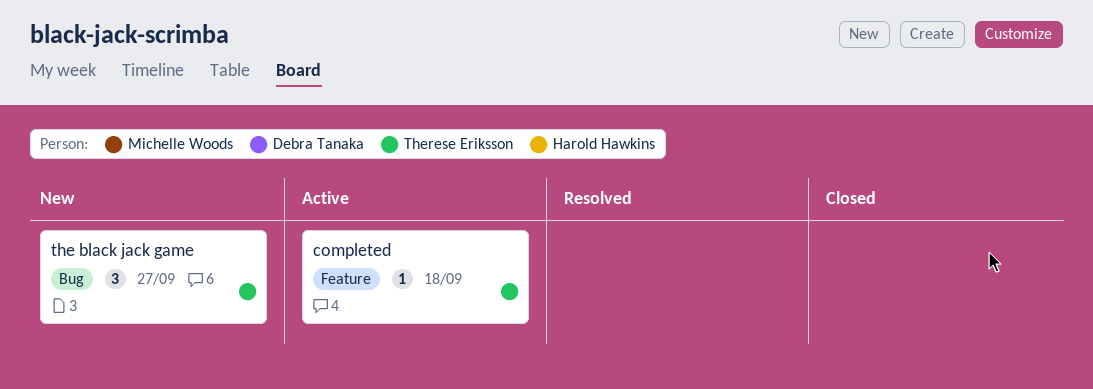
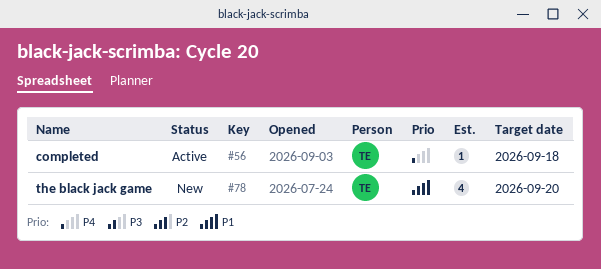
the black jack game, estimate: 3 -> 4
the black jack game, due: Sep 27 -> Sep 20

